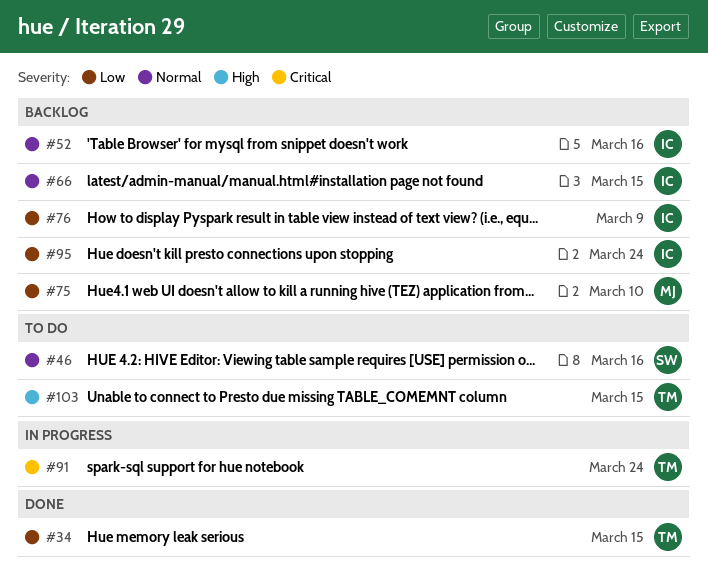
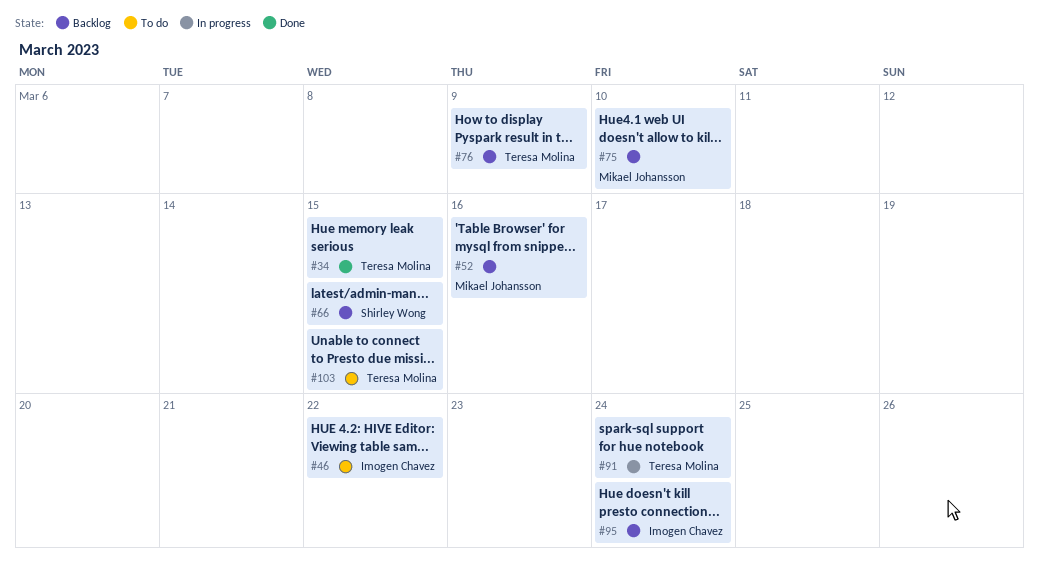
#46, owner: Shirley Wong -> Imogen Chavez
#46, due: Mar 16 -> Mar 22
#52, owner: Imogen Chavez -> Mikael Johansson
#66, owner: Imogen Chavez -> Shirley Wong
#76, owner: Imogen Chavez -> Teresa Molina

